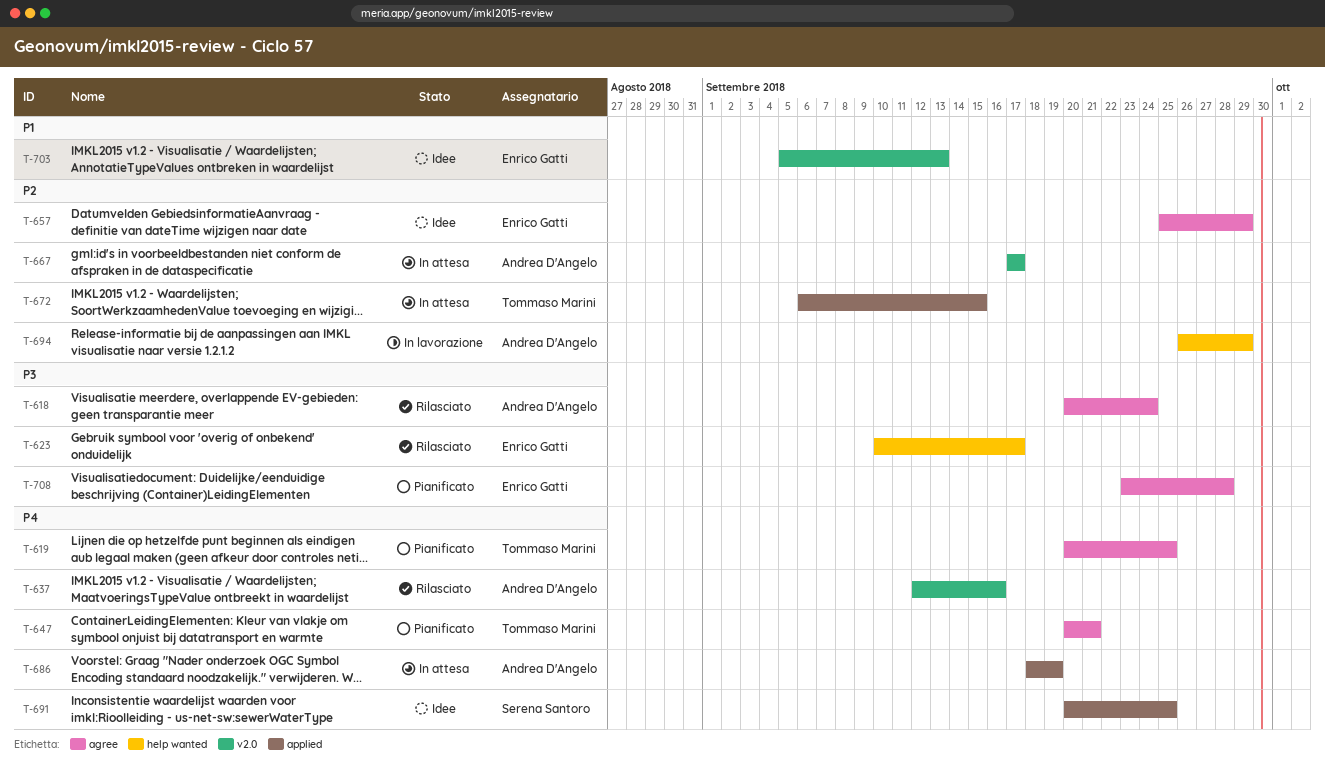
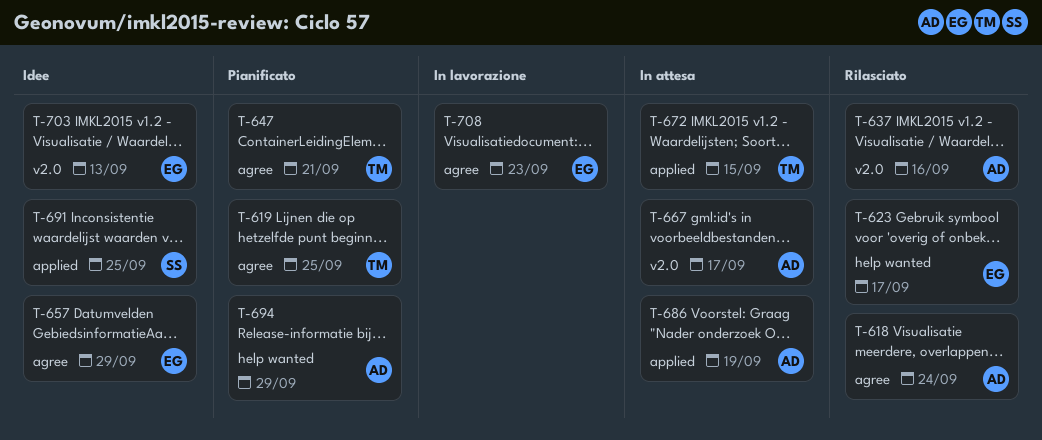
T-694, status: In lavorazione -> Pianificato
T-708, status: Pianificato -> In lavorazione
T-708, due: Sep 28 -> Sep 23

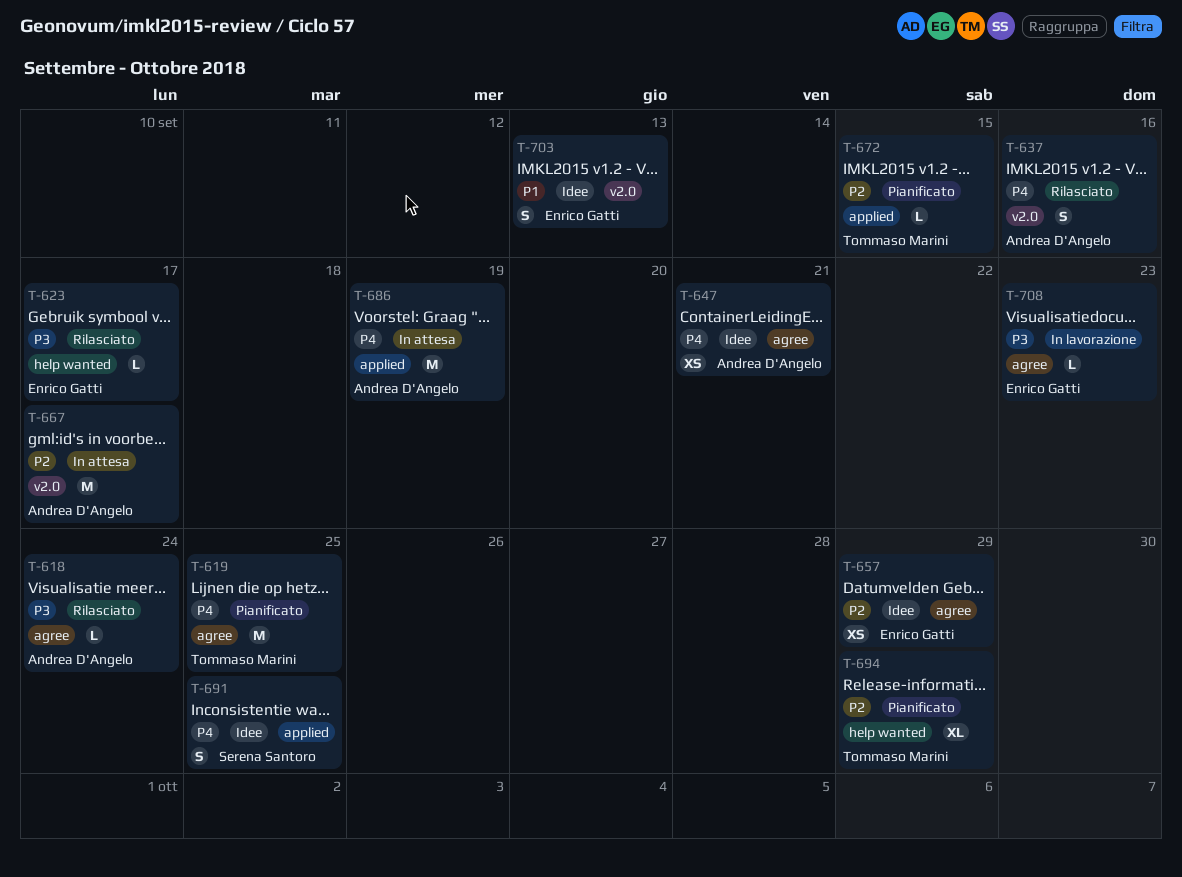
T-647, status: Pianificato -> Idee
T-647, owner: Tommaso Marini -> Andrea D'Angelo
T-672, status: In attesa -> Pianificato
T-694, owner: Andrea D'Angelo -> Tommaso Marini

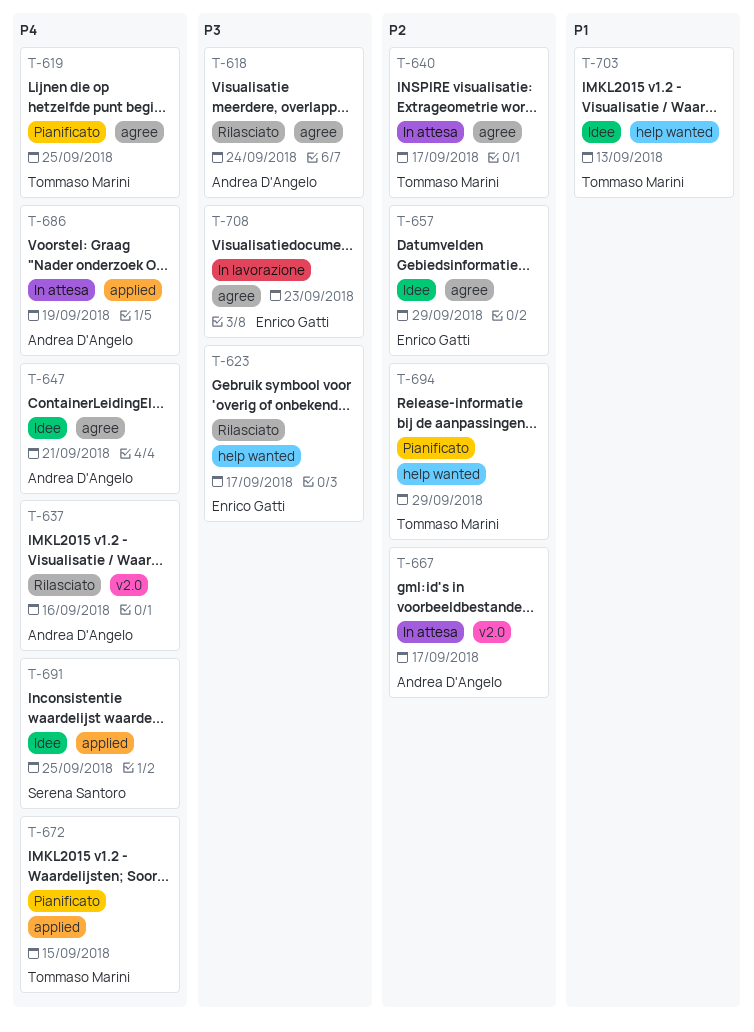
T-640: none -> present
T-672, priority: P2 -> P4
T-703, owner: Enrico Gatti -> Tommaso Marini
T-703, label: v2.0 -> help wanted

